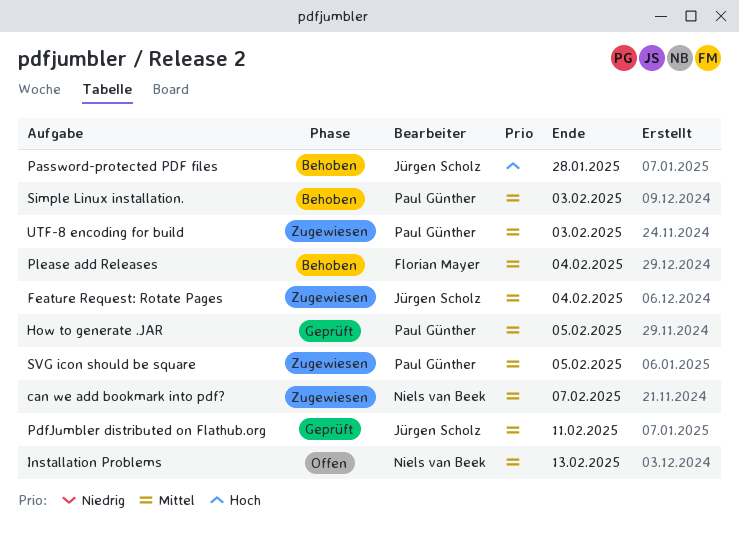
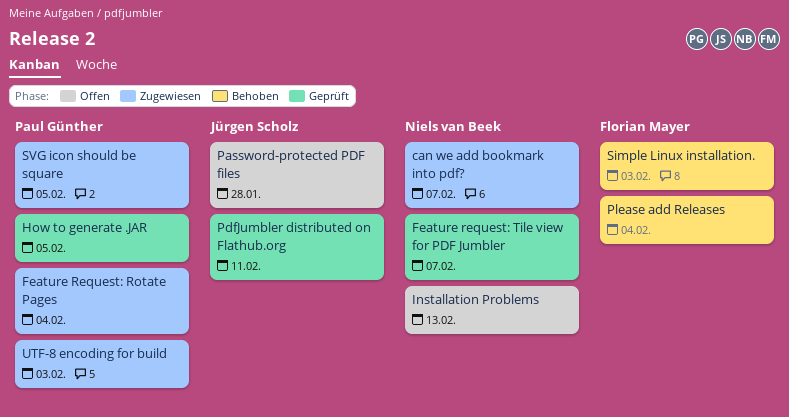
Feature Request: Rotate Pages, owner: Jürgen Scholz -> Paul Günther
Feature request: Tile view for PDF Jumbler: none -> present
Password-protected PDF files, status: Behoben -> Offen
Simple Linux installation., owner: Paul Günther -> Florian Mayer

